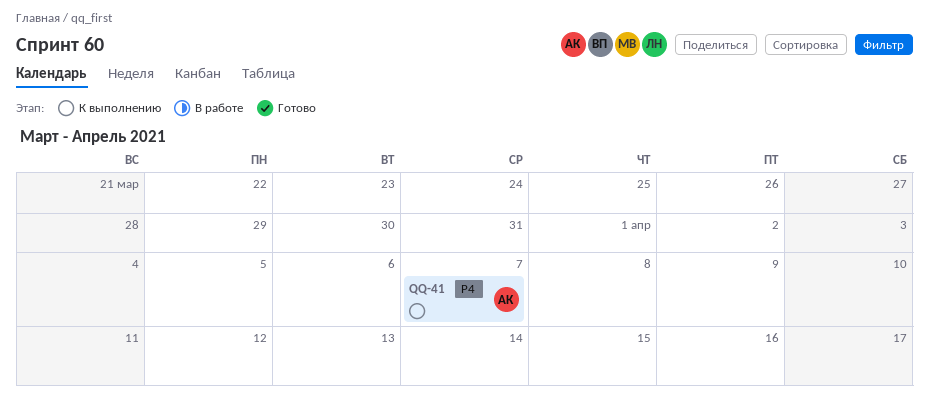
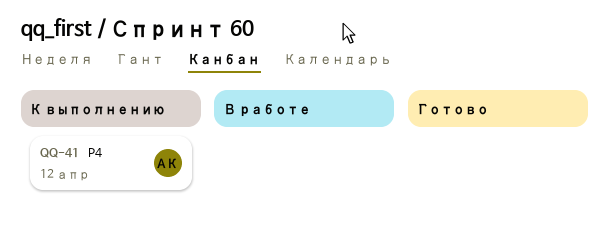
QQ-41, due: Apr 7 -> Apr 12

